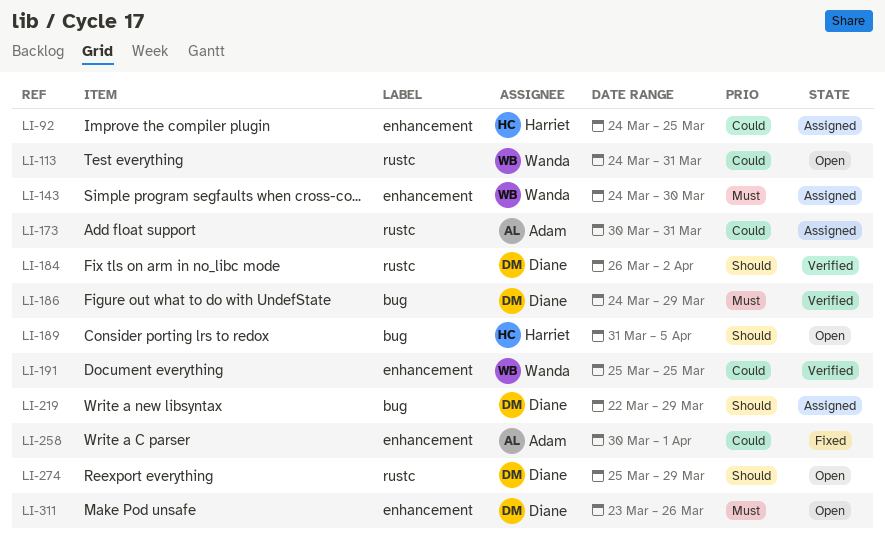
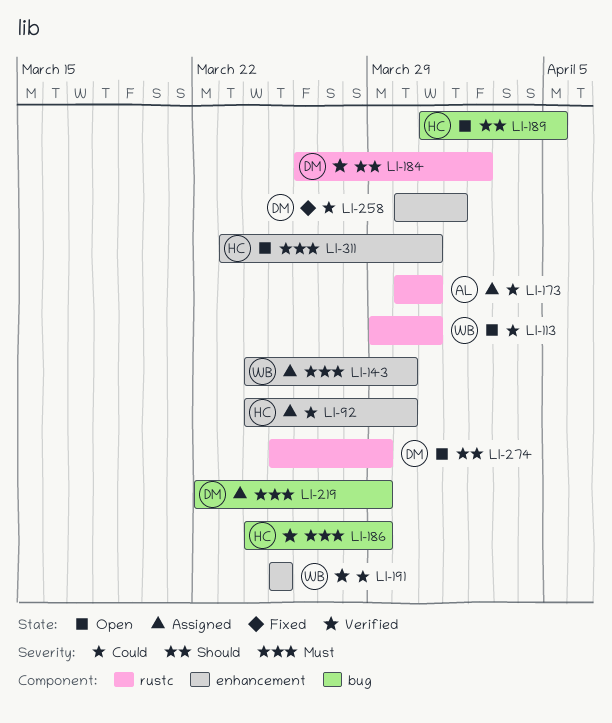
LI-92, due: Mar 25 -> Mar 30
LI-113, start: Mar 24 -> Mar 29
LI-186, owner: Diane -> Harriet
LI-219, priority: Should -> Must
LI-258, owner: Adam -> Diane
LI-311, owner: Diane -> Harriet
LI-311, due: Mar 26 -> Mar 31

